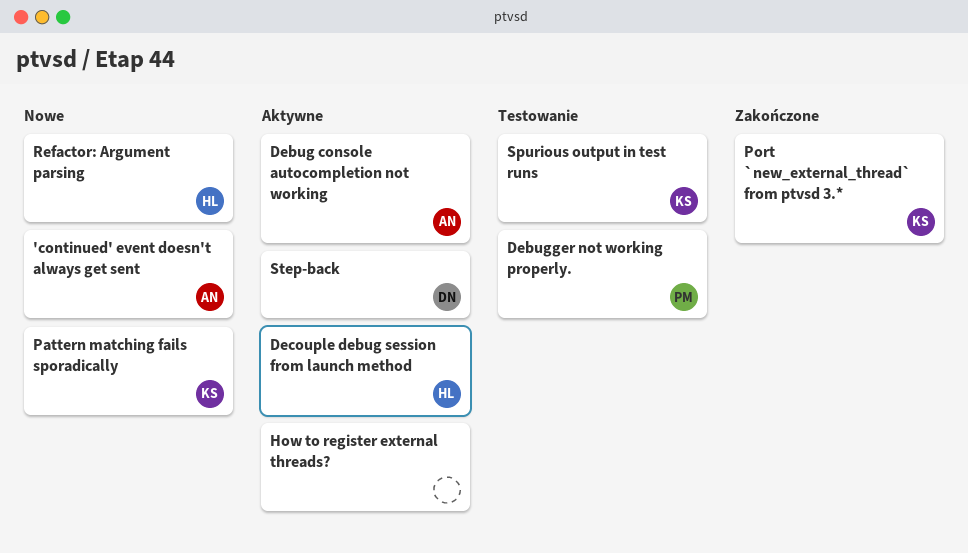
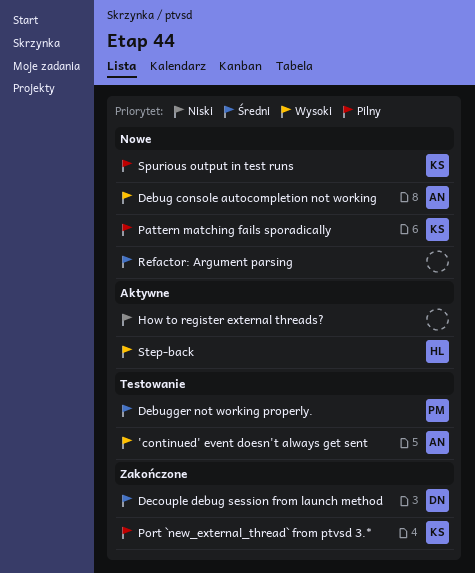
'continued' event doesn't always get sent, status: Nowe -> Testowanie
Debug console autocompletion not working, status: Aktywne -> Nowe
Decouple debug session from launch method, status: Aktywne -> Zakończone
Decouple debug session from launch method, owner: HL -> DN
Refactor: Argument parsing, owner: HL -> none
Spurious output in test runs, status: Testowanie -> Nowe
Step-back, owner: DN -> HL

